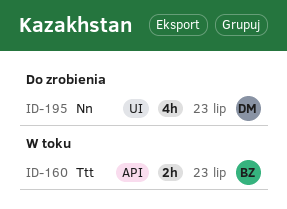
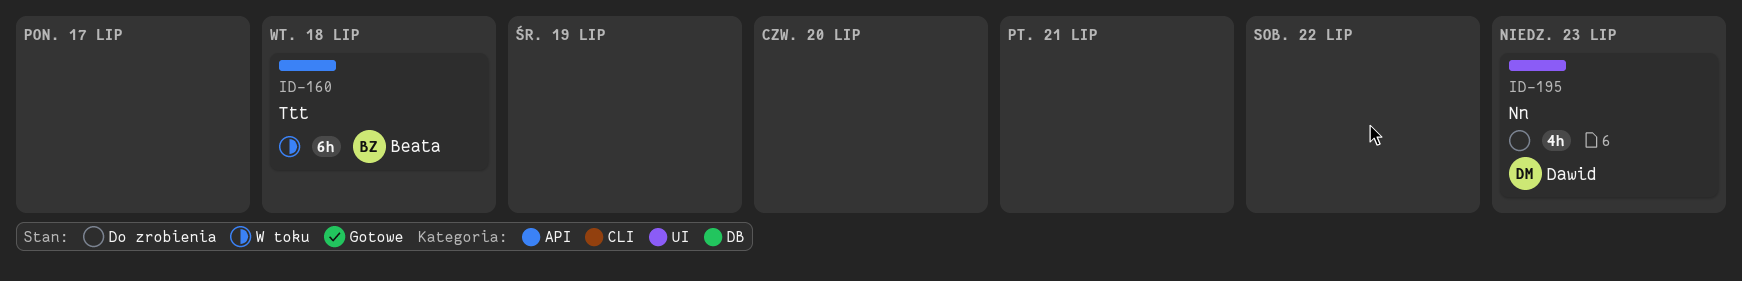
ID-160, estimate: 2h -> 6h
ID-160, due: Jul 23 -> Jul 18

